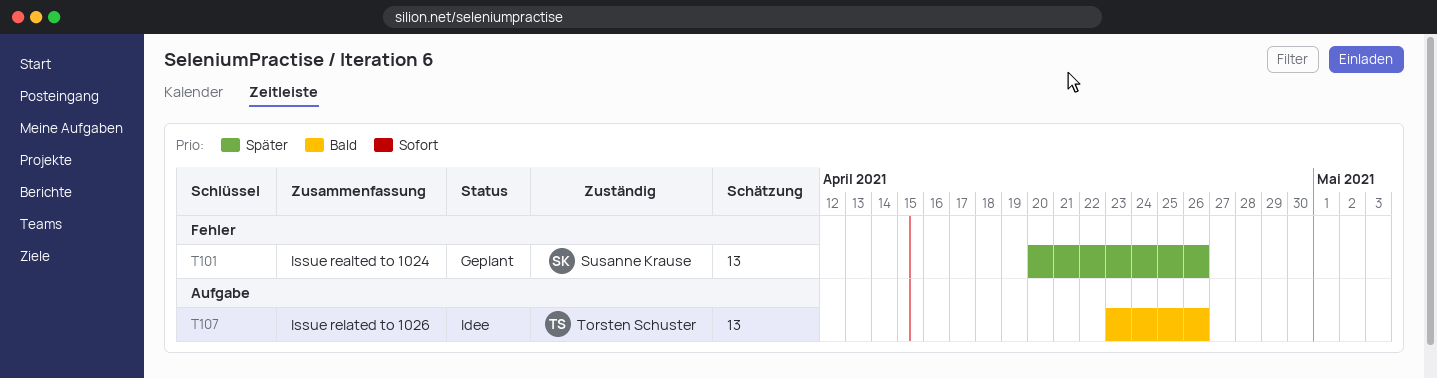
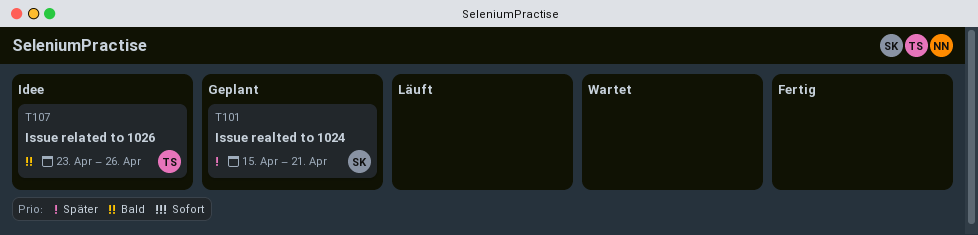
T101, start: Apr 20 -> Apr 15
T101, due: Apr 26 -> Apr 21

